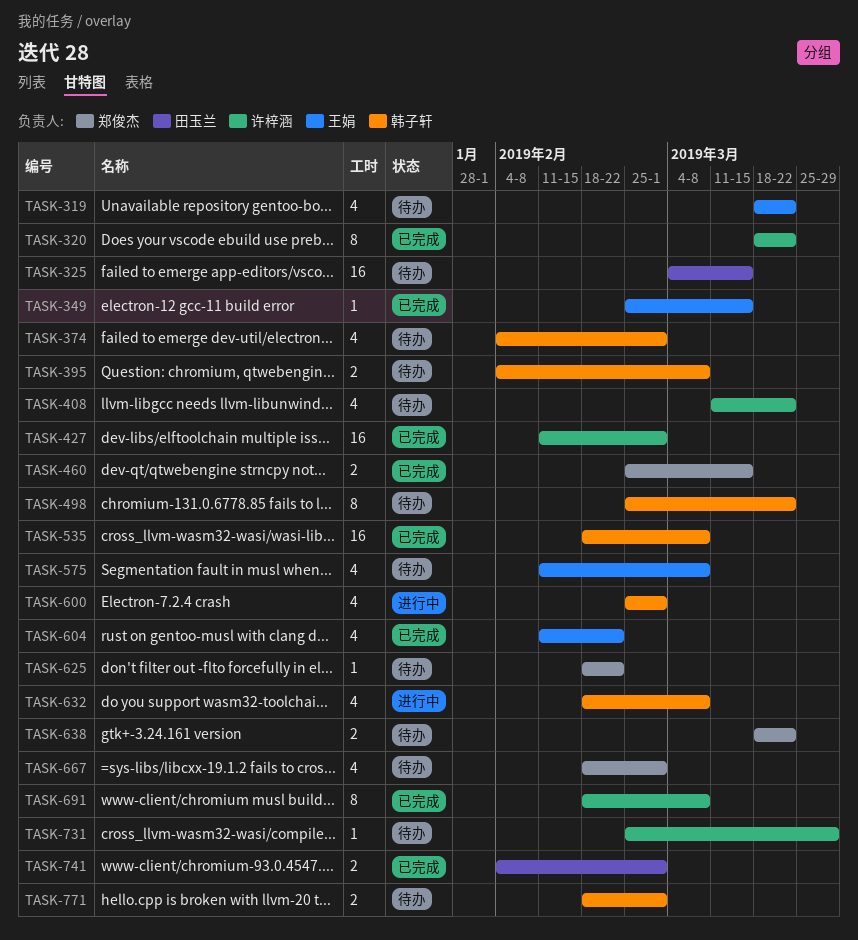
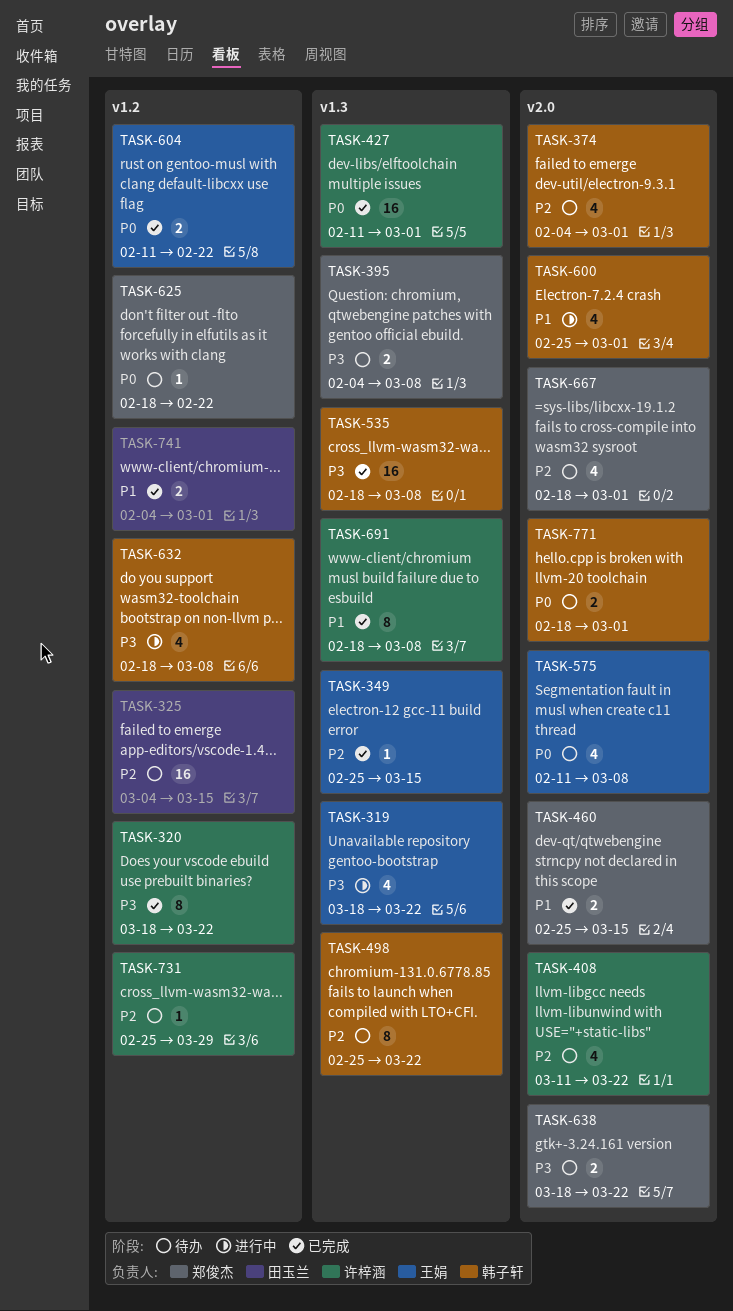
TASK-319, status: 待办 -> 进行中
TASK-395, owner: 韩子轩 -> 郑俊杰
TASK-604, estimate: 4 -> 2

